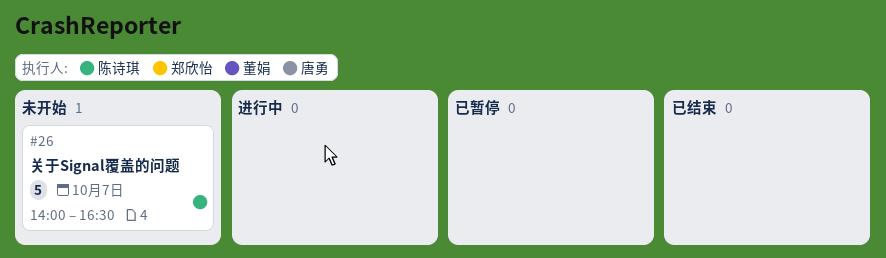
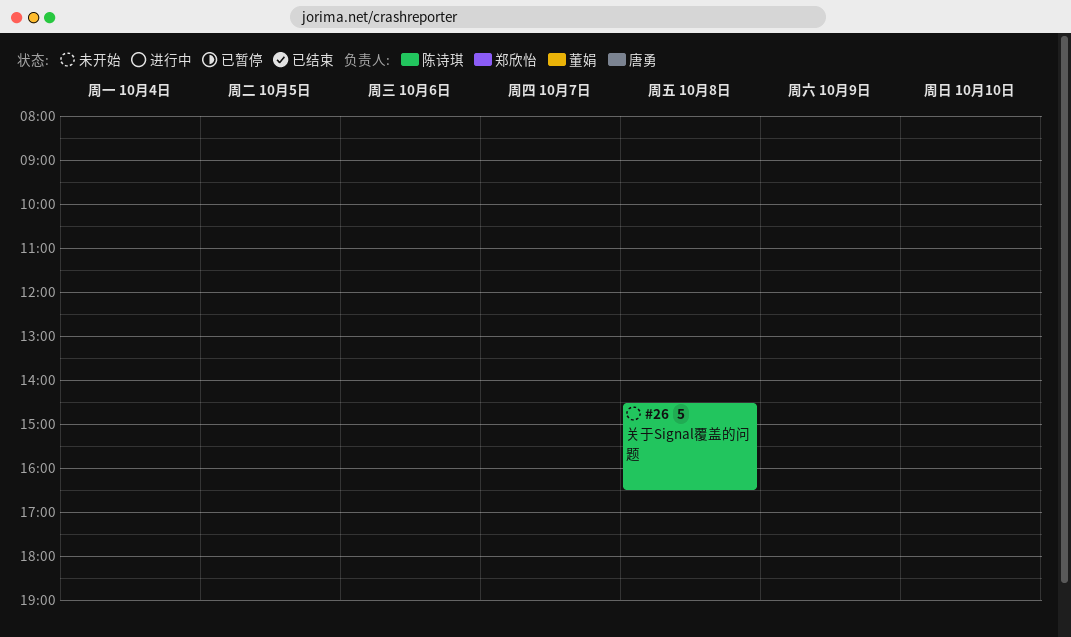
#26, day: Oct 7 -> Oct 8
#26, begins: 14:00 -> 14:30

